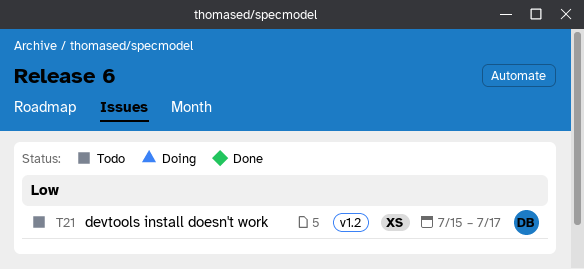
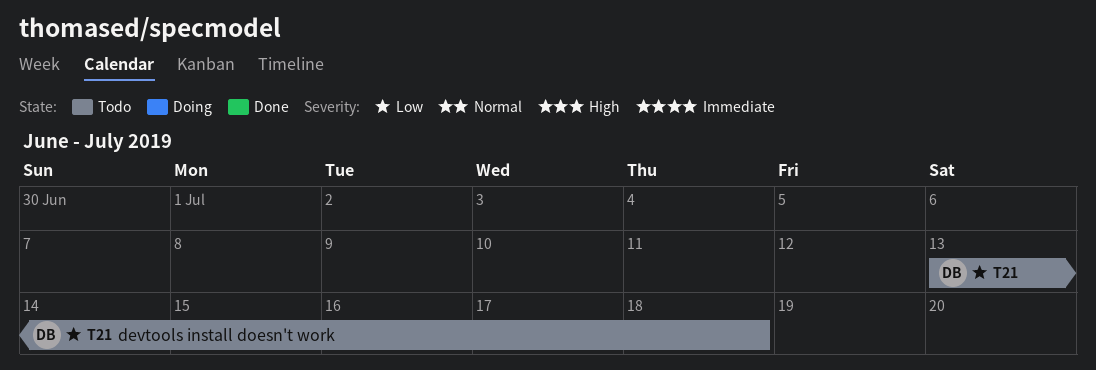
T21, start: Jul 15 -> Jul 13
T21, due: Jul 17 -> Jul 18

